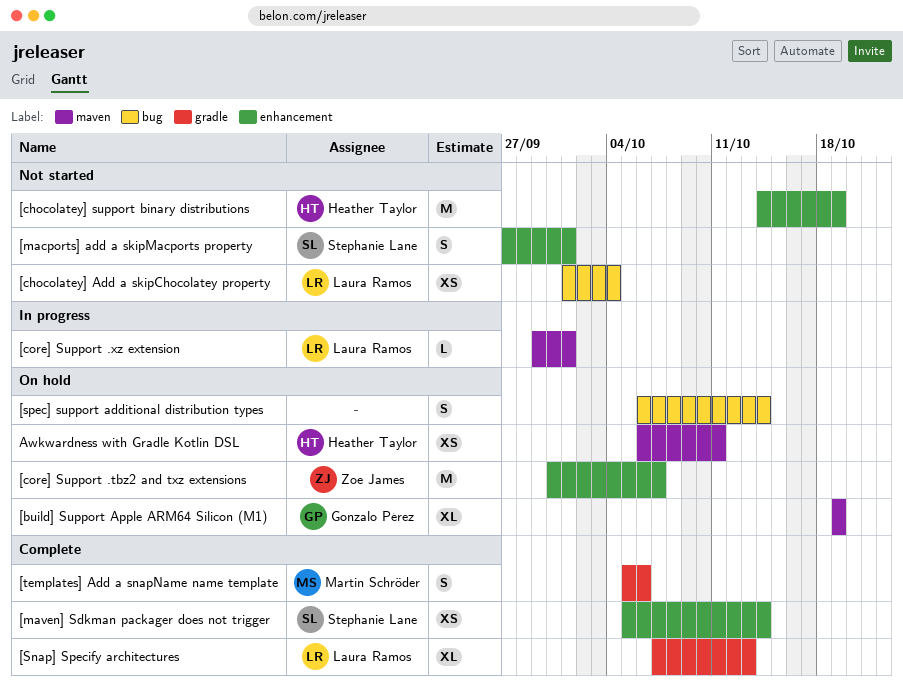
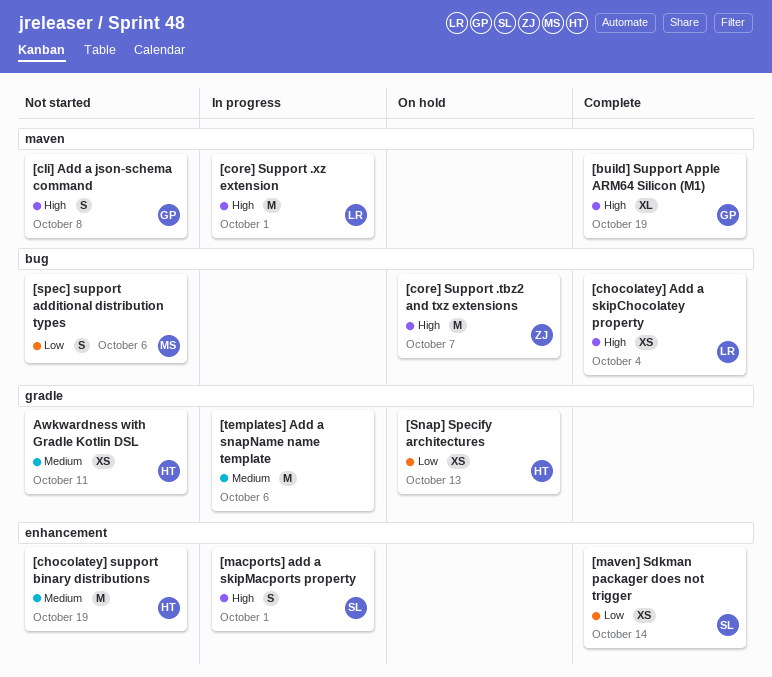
[build] Support Apple ARM64 Silicon (M1), status: On hold -> Complete
[chocolatey] Add a skipChocolatey property, status: Not started -> Complete
[cli] Add a json-schema command: none -> present
[core] Support .tbz2 and txz extensions, label: enhancement -> bug
[core] Support .xz extension, estimate: L -> M
[macports] add a skipMacports property, status: Not started -> In progress
[Snap] Specify architectures, status: Complete -> On hold
[Snap] Specify architectures, owner: Laura Ramos -> Heather Taylor
[Snap] Specify architectures, estimate: XL -> XS
[spec] support additional distribution types, status: On hold -> Not started
[spec] support additional distribution types, owner: none -> Martin Schröder
[spec] support additional distribution types, due: Oct 14 -> Oct 6
[templates] Add a snapName name template, status: Complete -> In progress
[templates] Add a snapName name template, owner: Martin Schröder -> none
[templates] Add a snapName name template, estimate: S -> M
Awkwardness with Gradle Kotlin DSL, status: On hold -> Not started
Awkwardness with Gradle Kotlin DSL, label: maven -> gradle

